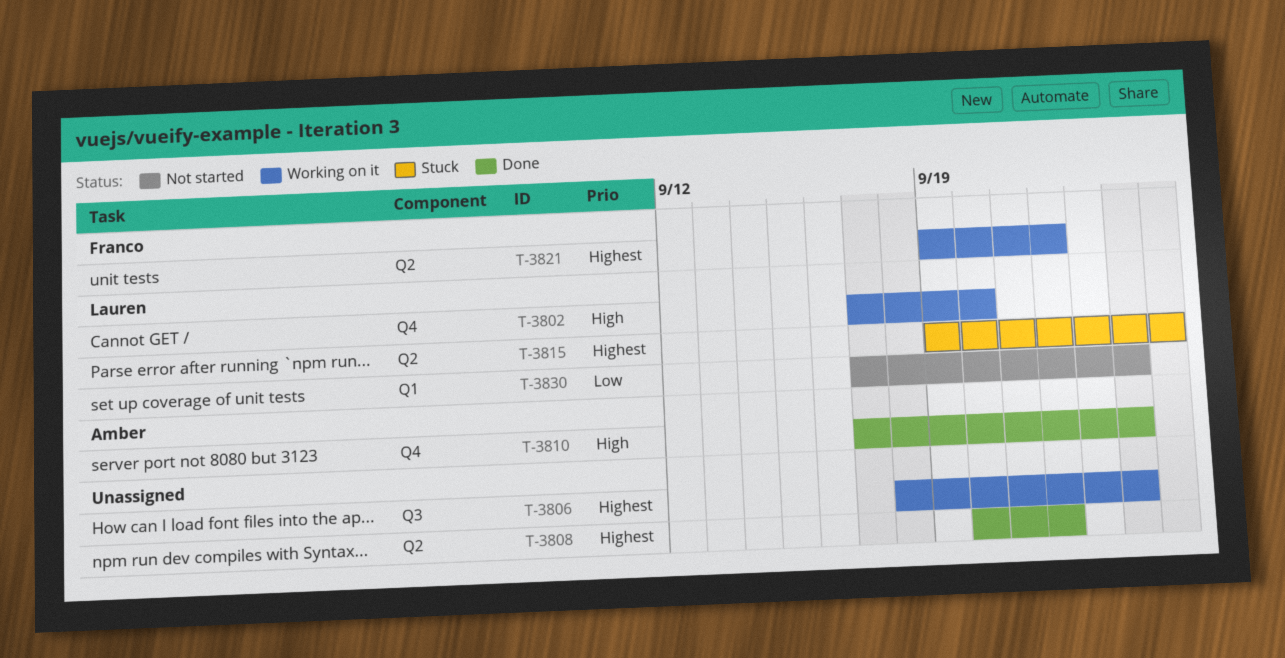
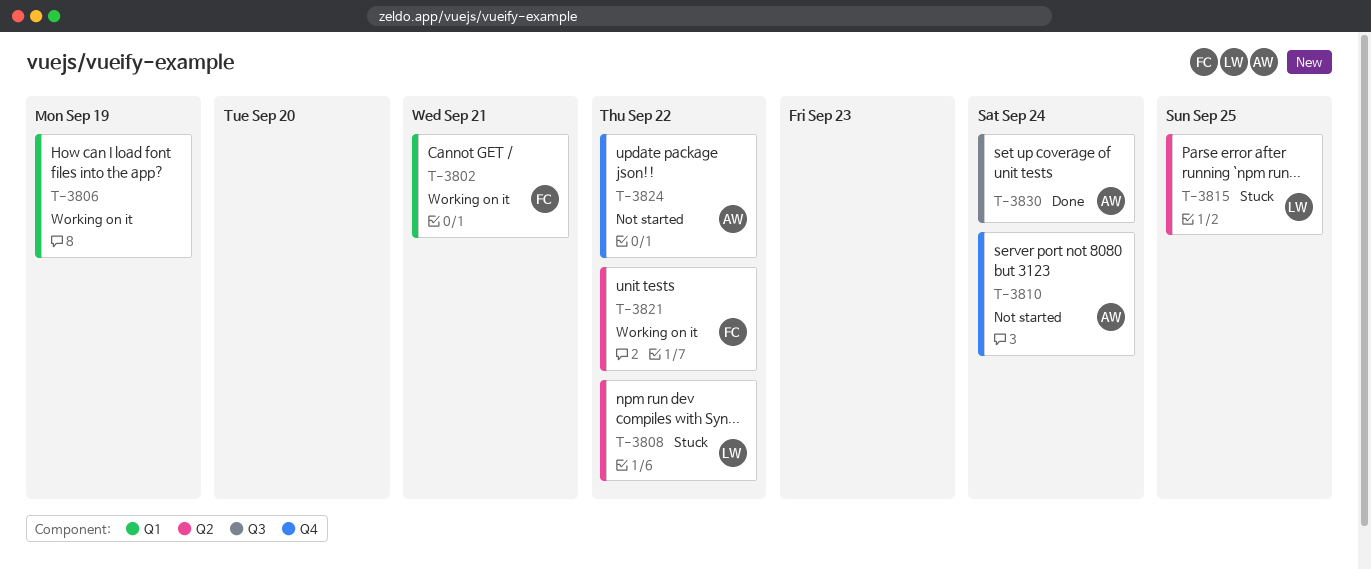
T-3802, owner: Lauren -> Franco
T-3802, label: Q4 -> Q1
T-3802, due: Sep 20 -> Sep 21
T-3806, label: Q3 -> Q1
T-3806, due: Sep 24 -> Sep 19
T-3808, status: Done -> Stuck
T-3808, owner: none -> Lauren
T-3810, status: Done -> Not started
T-3824: none -> present
T-3830, status: Not started -> Done
T-3830, owner: Lauren -> Amber
T-3830, label: Q1 -> Q3

